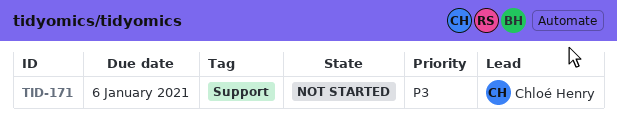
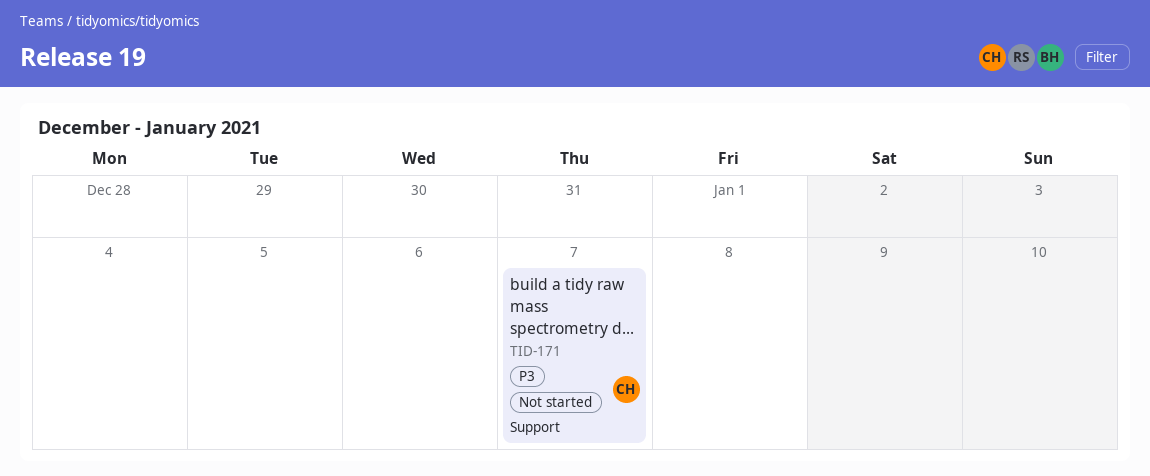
TID-171, due: Jan 6 -> Jan 7

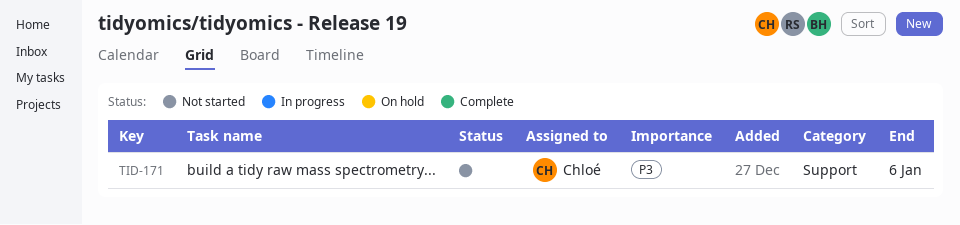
TID-171, due: Jan 7 -> Jan 6

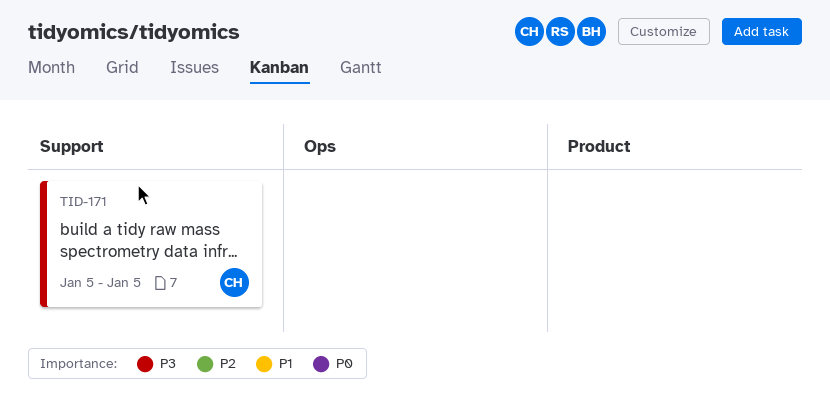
TID-171, due: Jan 6 -> Jan 5

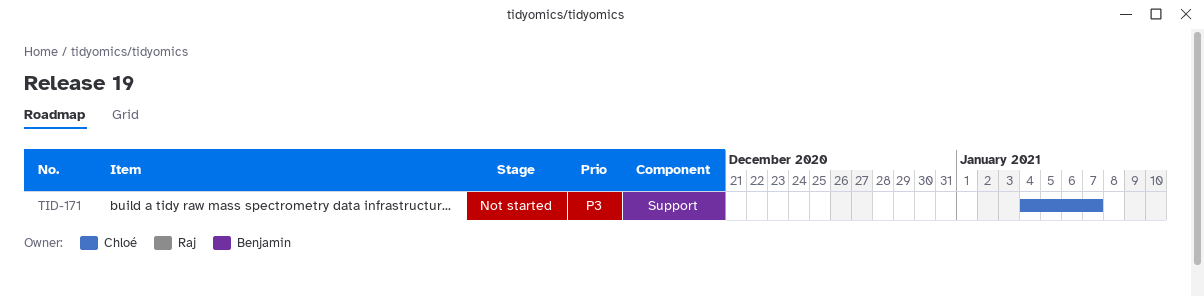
TID-171, start: Jan 5 -> Jan 4
TID-171, due: Jan 5 -> Jan 7

